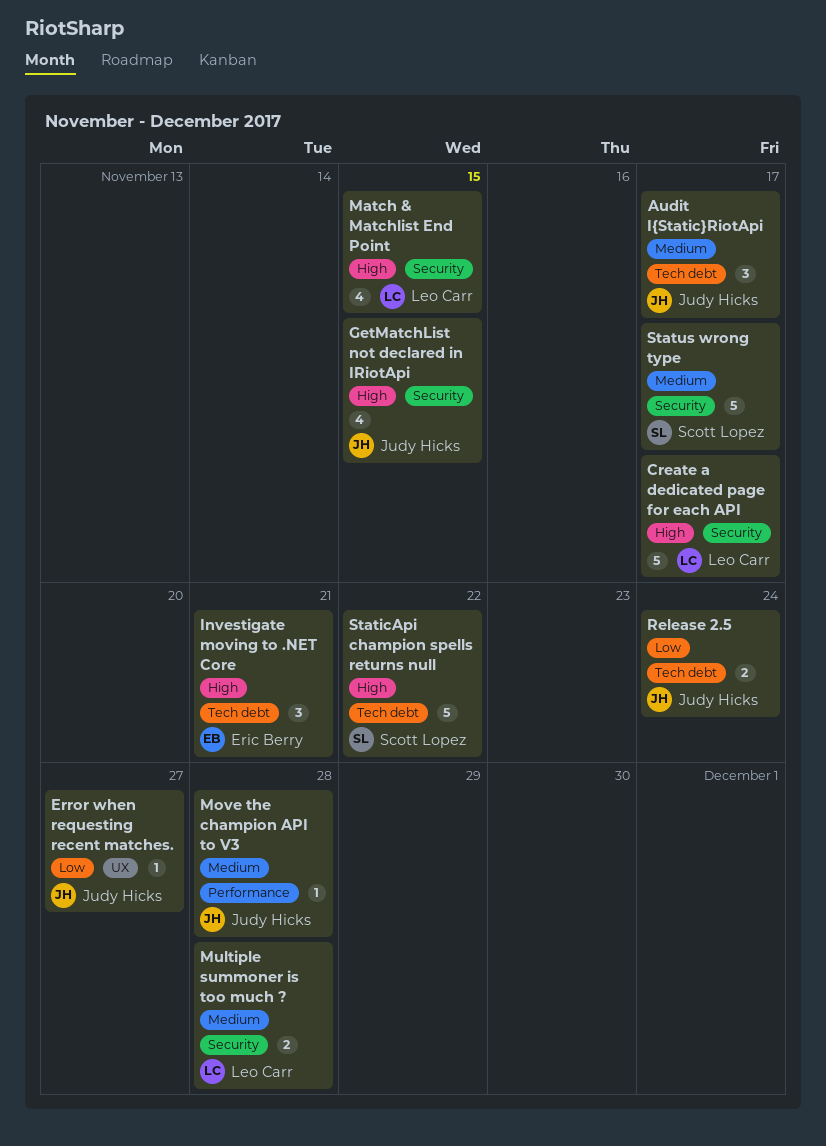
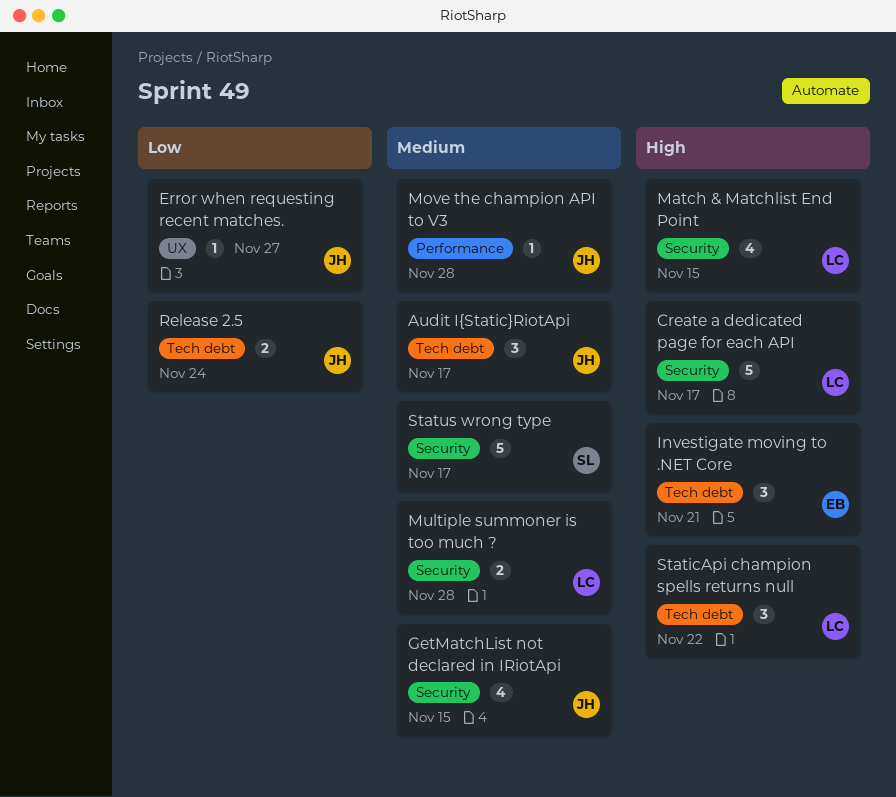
GetMatchList not declared in IRiotApi, priority: High -> Medium
StaticApi champion spells returns null, owner: Scott Lopez -> Leo Carr
StaticApi champion spells returns null, estimate: 5 -> 3

